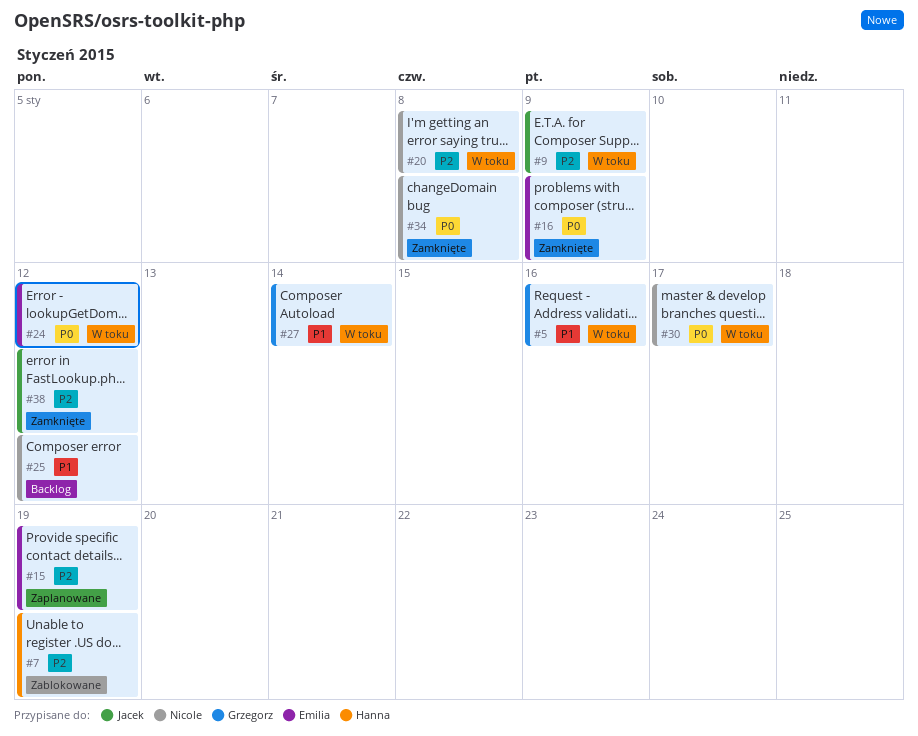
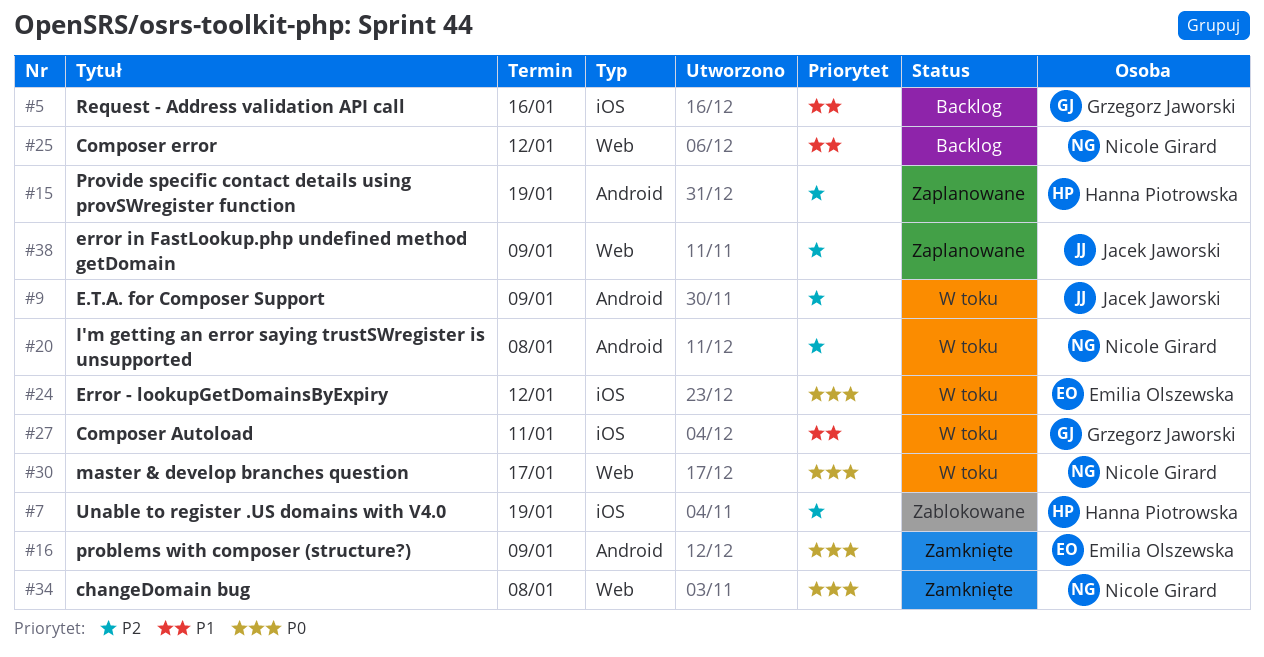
#5, status: W toku -> Backlog
#15, owner: Emilia Olszewska -> Hanna Piotrowska
#27, due: Jan 14 -> Jan 11
#38, status: Zamknięte -> Zaplanowane
#38, due: Jan 12 -> Jan 9

